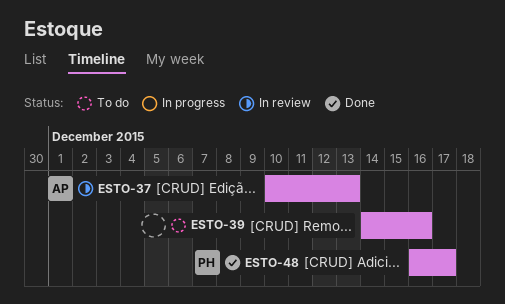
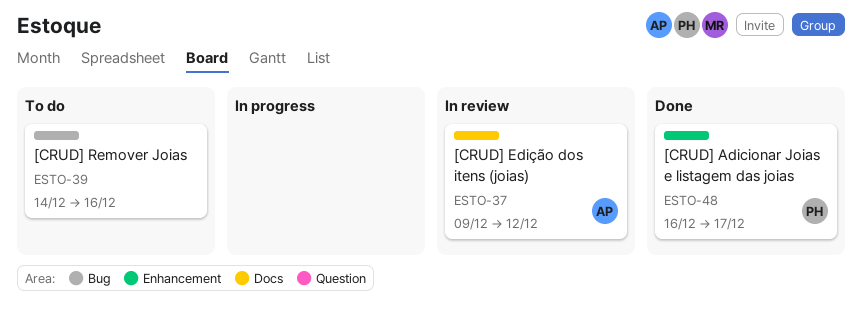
ESTO-37, start: Dec 10 -> Dec 9
ESTO-37, due: Dec 13 -> Dec 12

